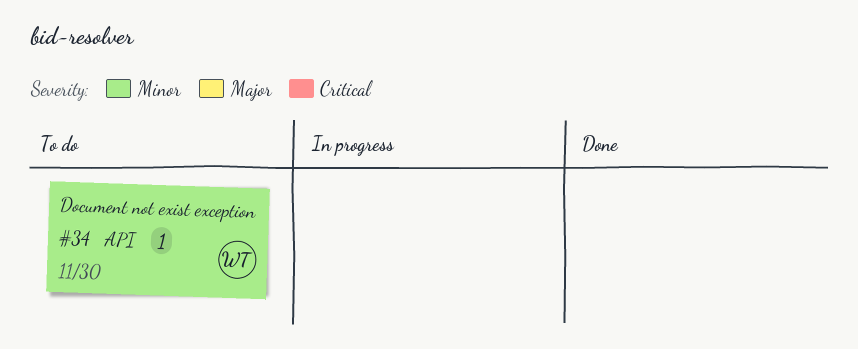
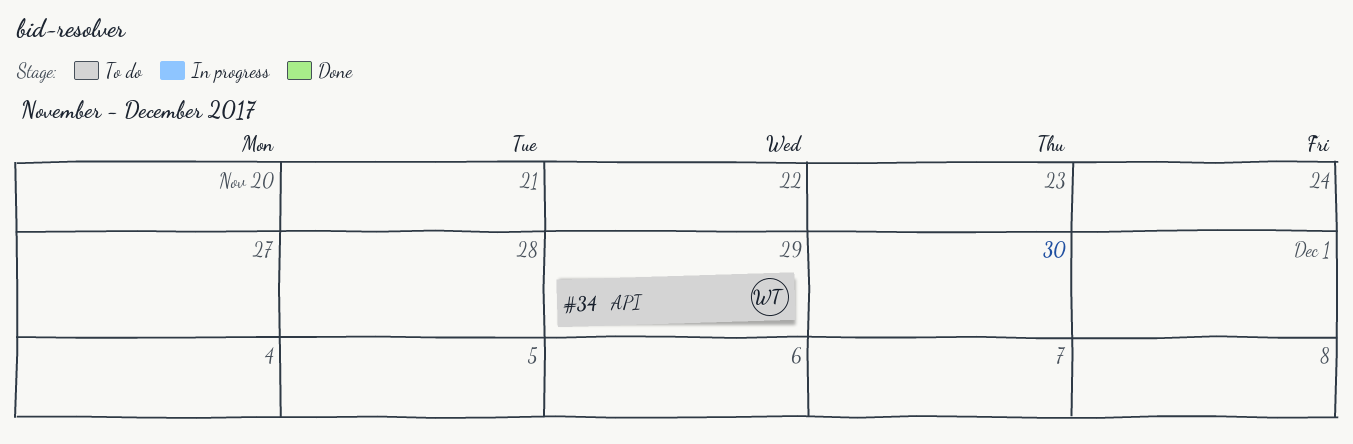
#34, due: Nov 30 -> Nov 29

